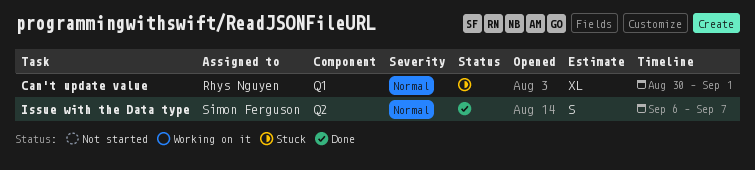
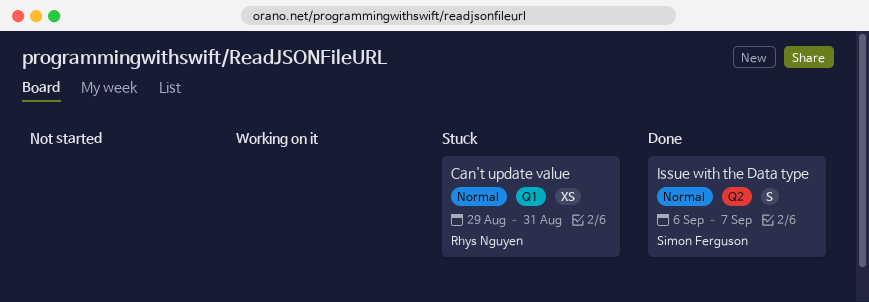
Can't update value, estimate: XL -> XS
Can't update value, start: Aug 30 -> Aug 29
Can't update value, due: Sep 1 -> Aug 31

